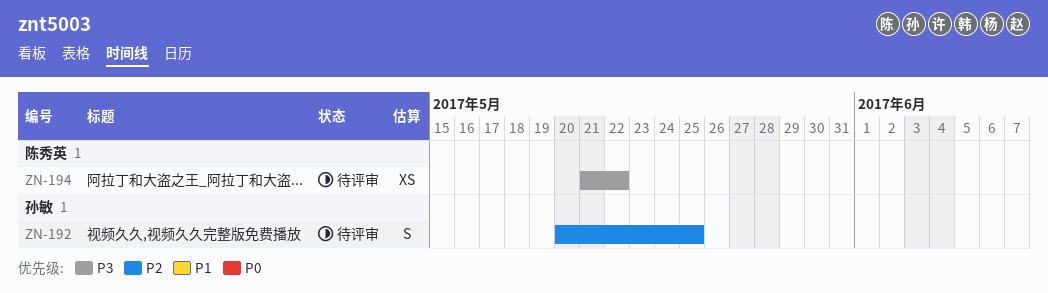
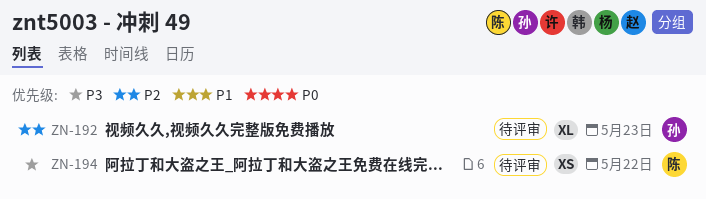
ZN-192, estimate: S -> XL
ZN-192, due: May 25 -> May 23

